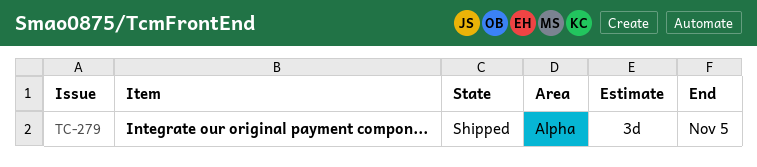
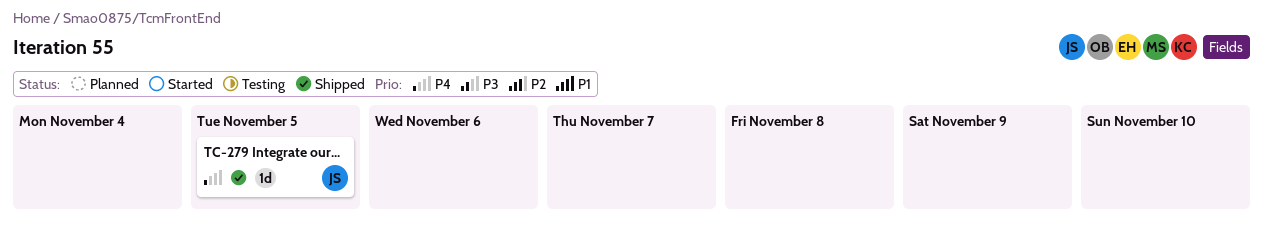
TC-279, estimate: 3d -> 1d

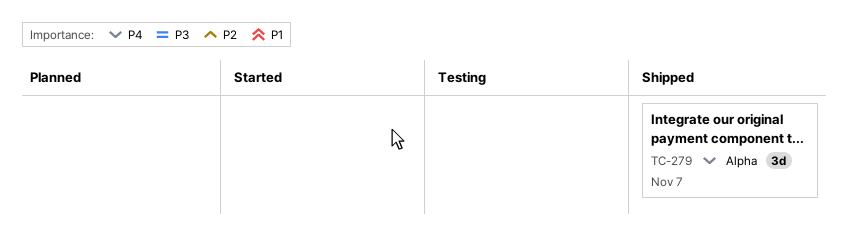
TC-279, estimate: 1d -> 3d
TC-279, due: Nov 5 -> Nov 7

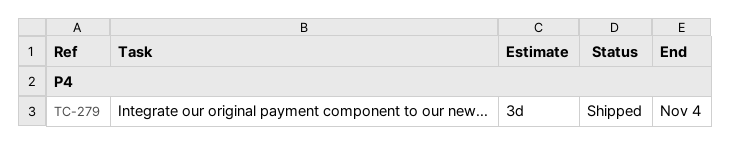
TC-279, due: Nov 7 -> Nov 4

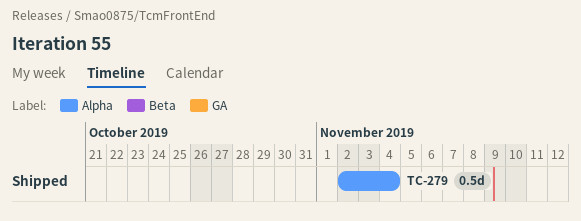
TC-279, estimate: 3d -> 0.5d

